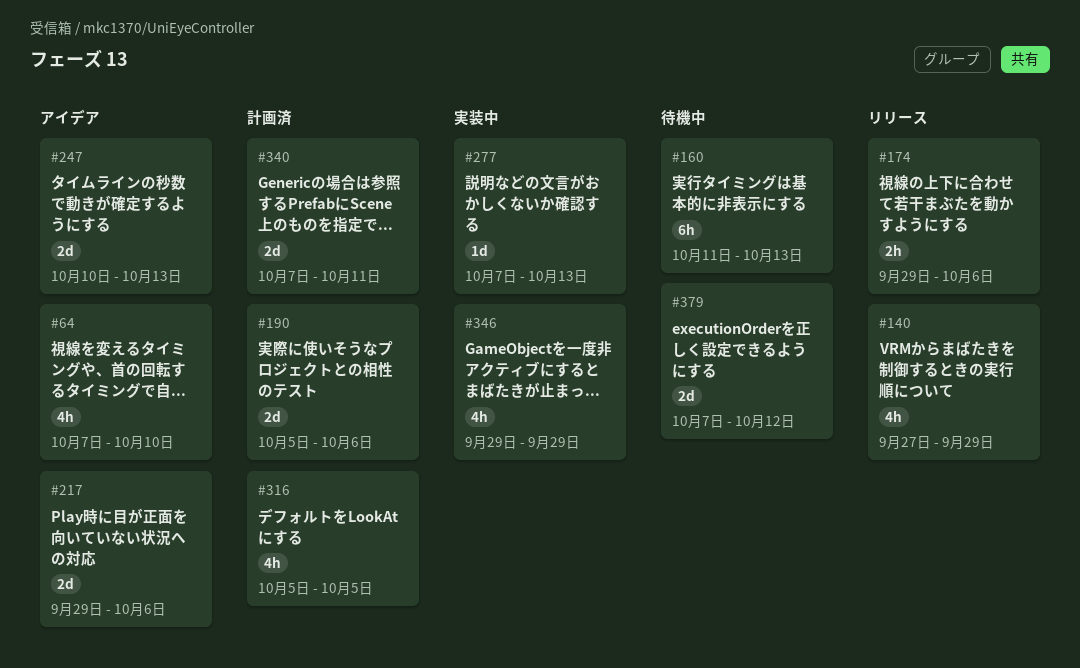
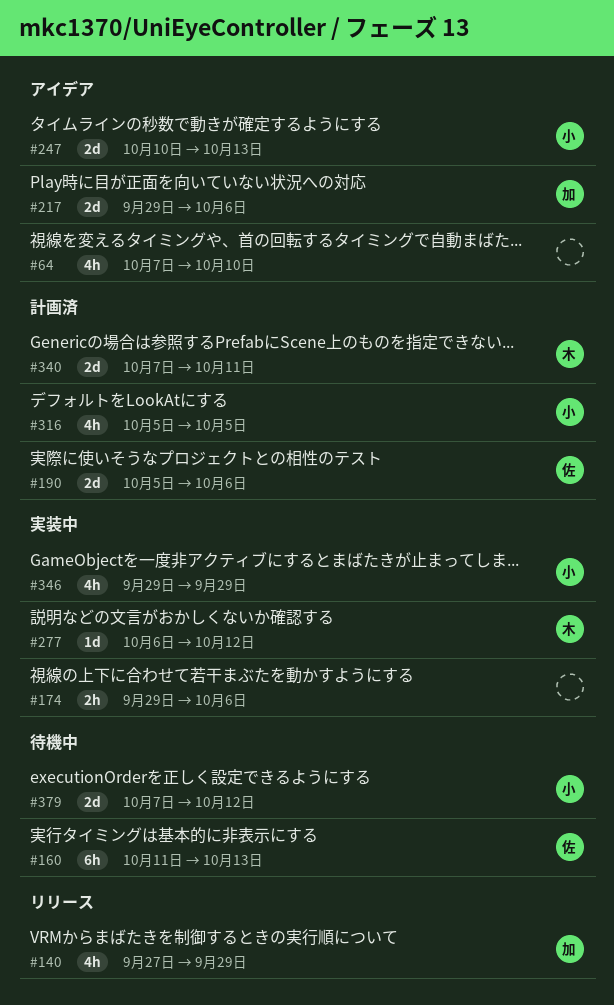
#174, status: リリース -> 実装中
#277, start: Oct 7 -> Oct 6
#277, due: Oct 13 -> Oct 12

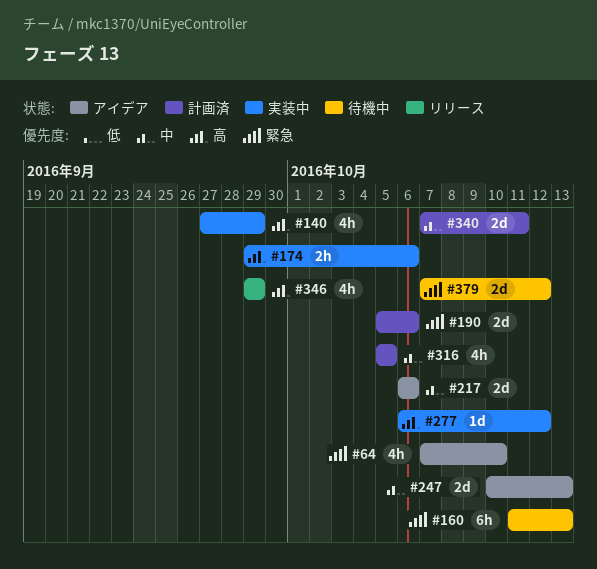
#140, status: リリース -> 実装中
#217, start: Sep 29 -> Oct 6
#346, status: 実装中 -> リリース

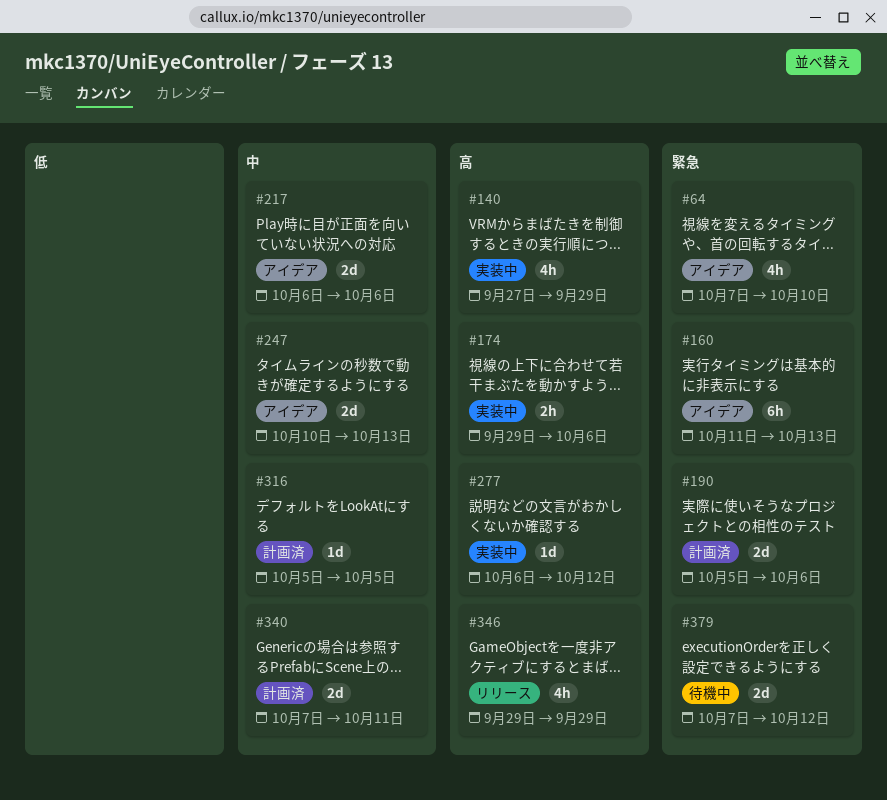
#160, status: 待機中 -> アイデア
#316, estimate: 4h -> 1d

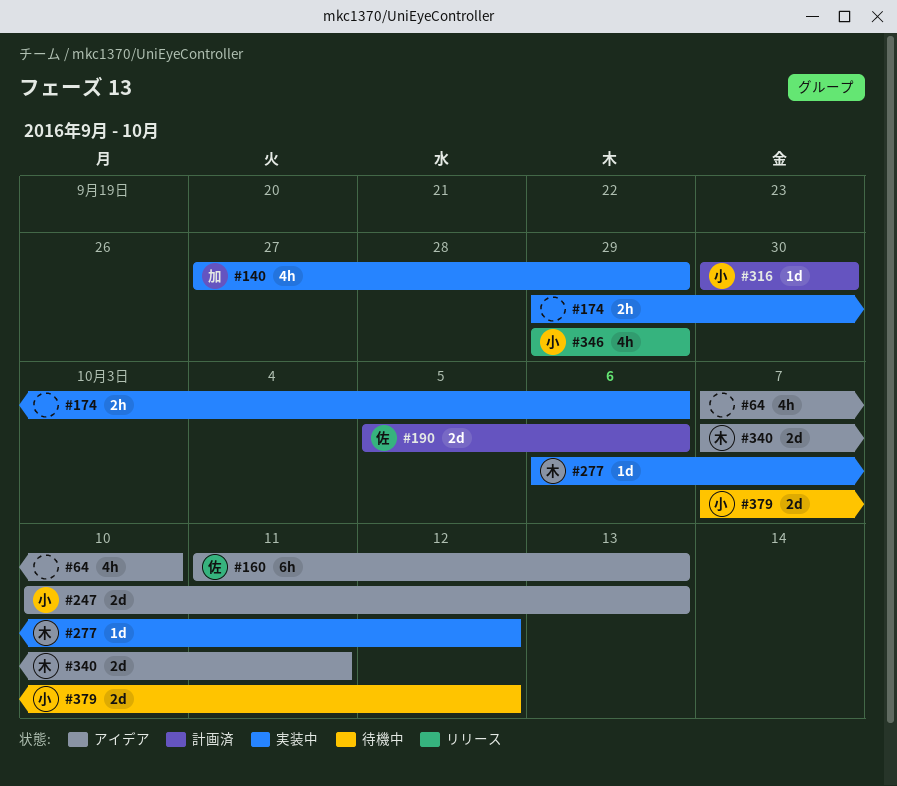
#217: present -> none
#316, start: Oct 5 -> Sep 30
#316, due: Oct 5 -> Sep 30
#340, status: 計画済 -> アイデア

